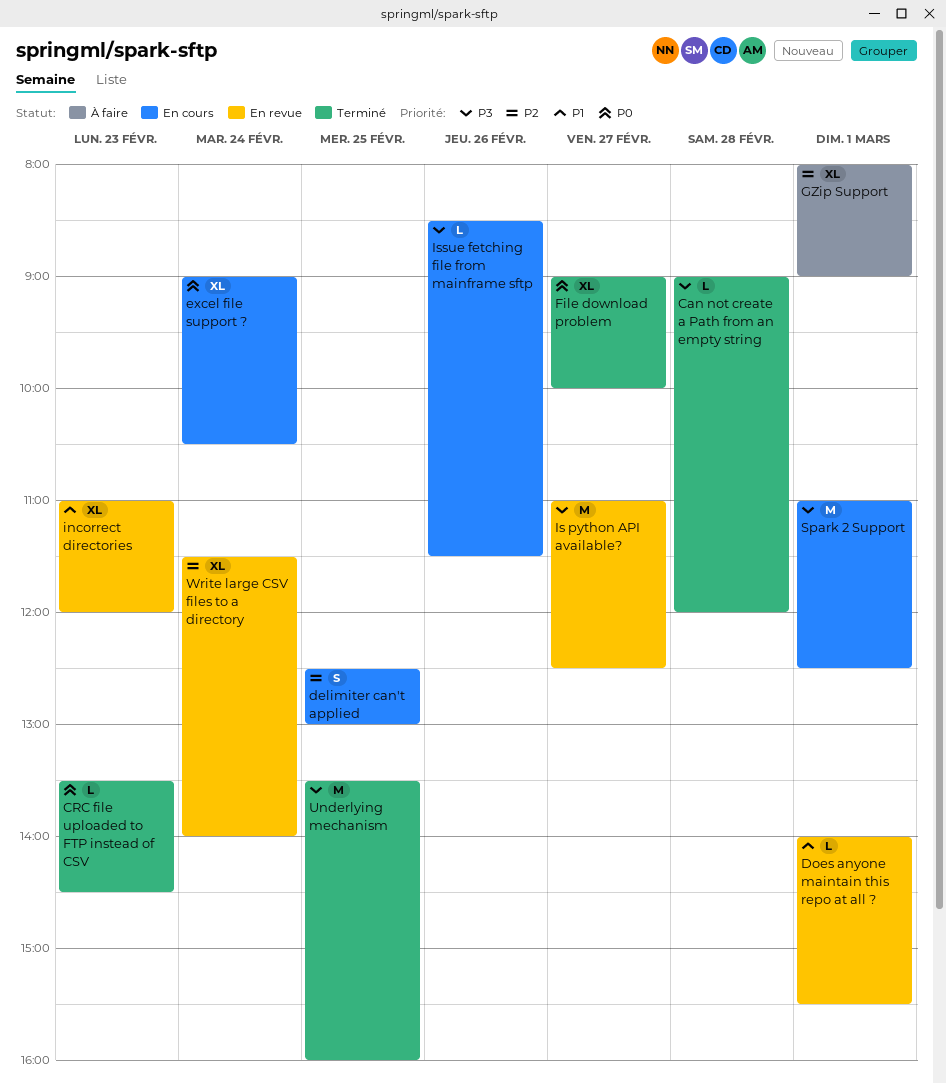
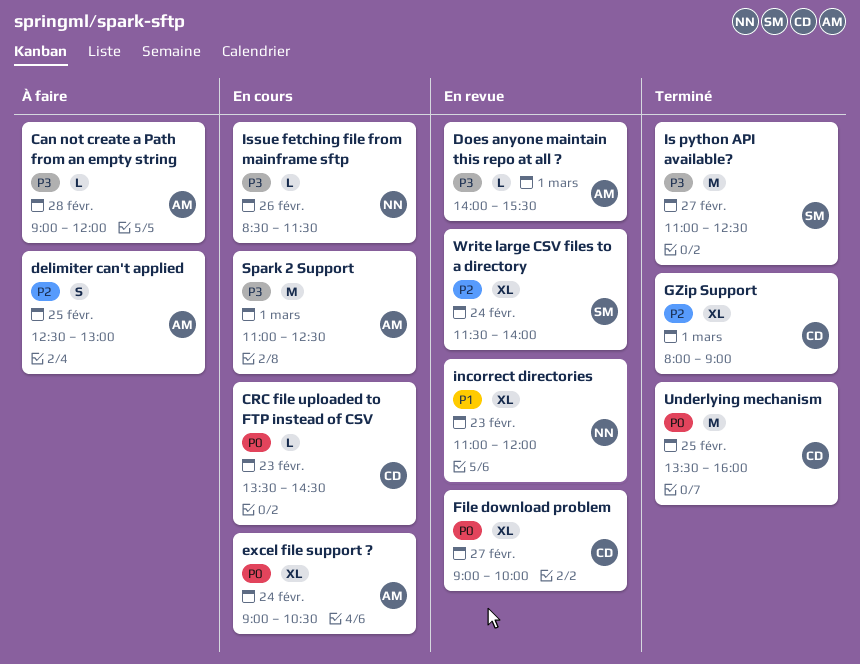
Can not create a Path from an empty string, status: Terminé -> À faire
CRC file uploaded to FTP instead of CSV, status: Terminé -> En cours
delimiter can't applied, status: En cours -> À faire
Does anyone maintain this repo at all ?, priority: P1 -> P3
File download problem, status: Terminé -> En revue
GZip Support, status: À faire -> Terminé
Is python API available?, status: En revue -> Terminé
Underlying mechanism, priority: P3 -> P0

